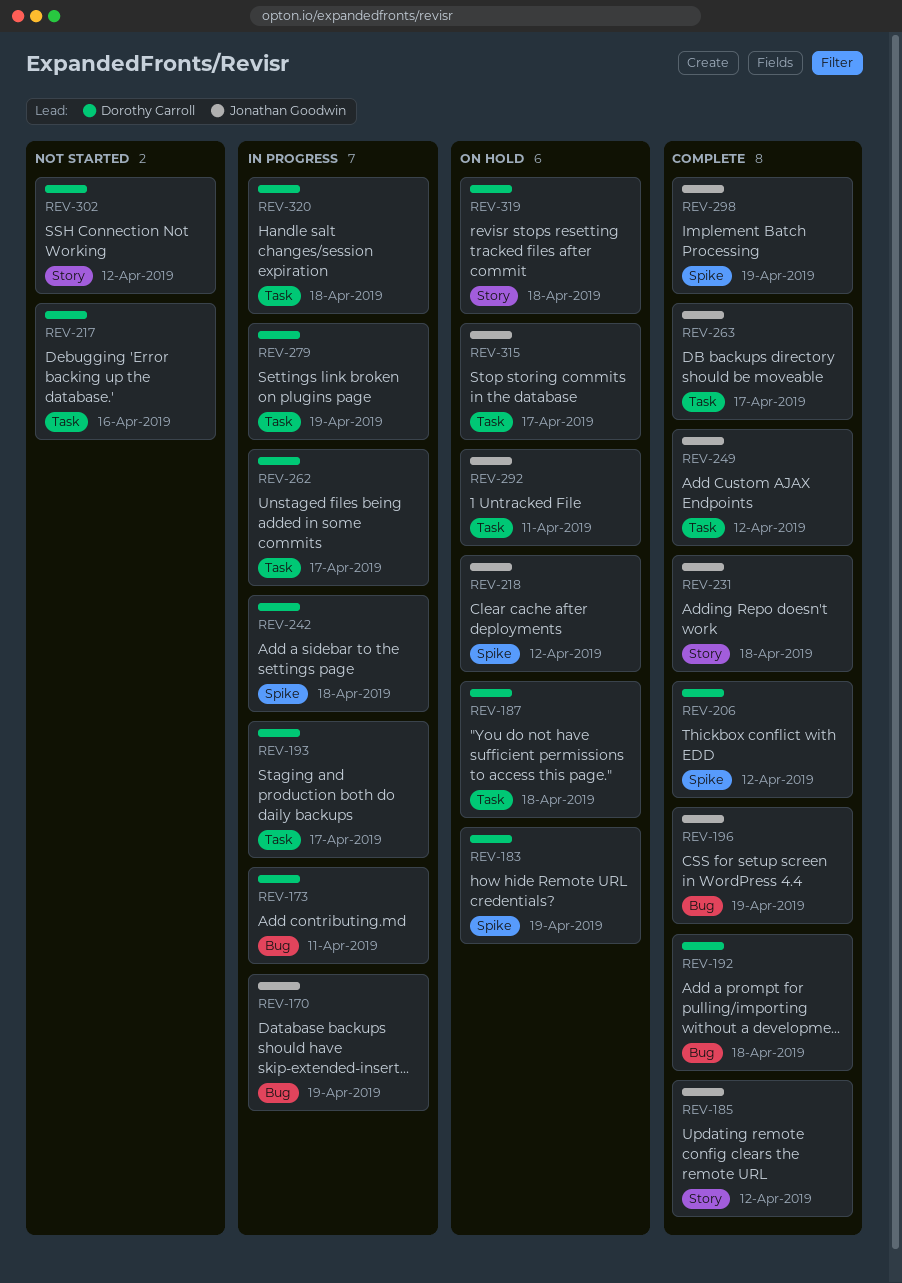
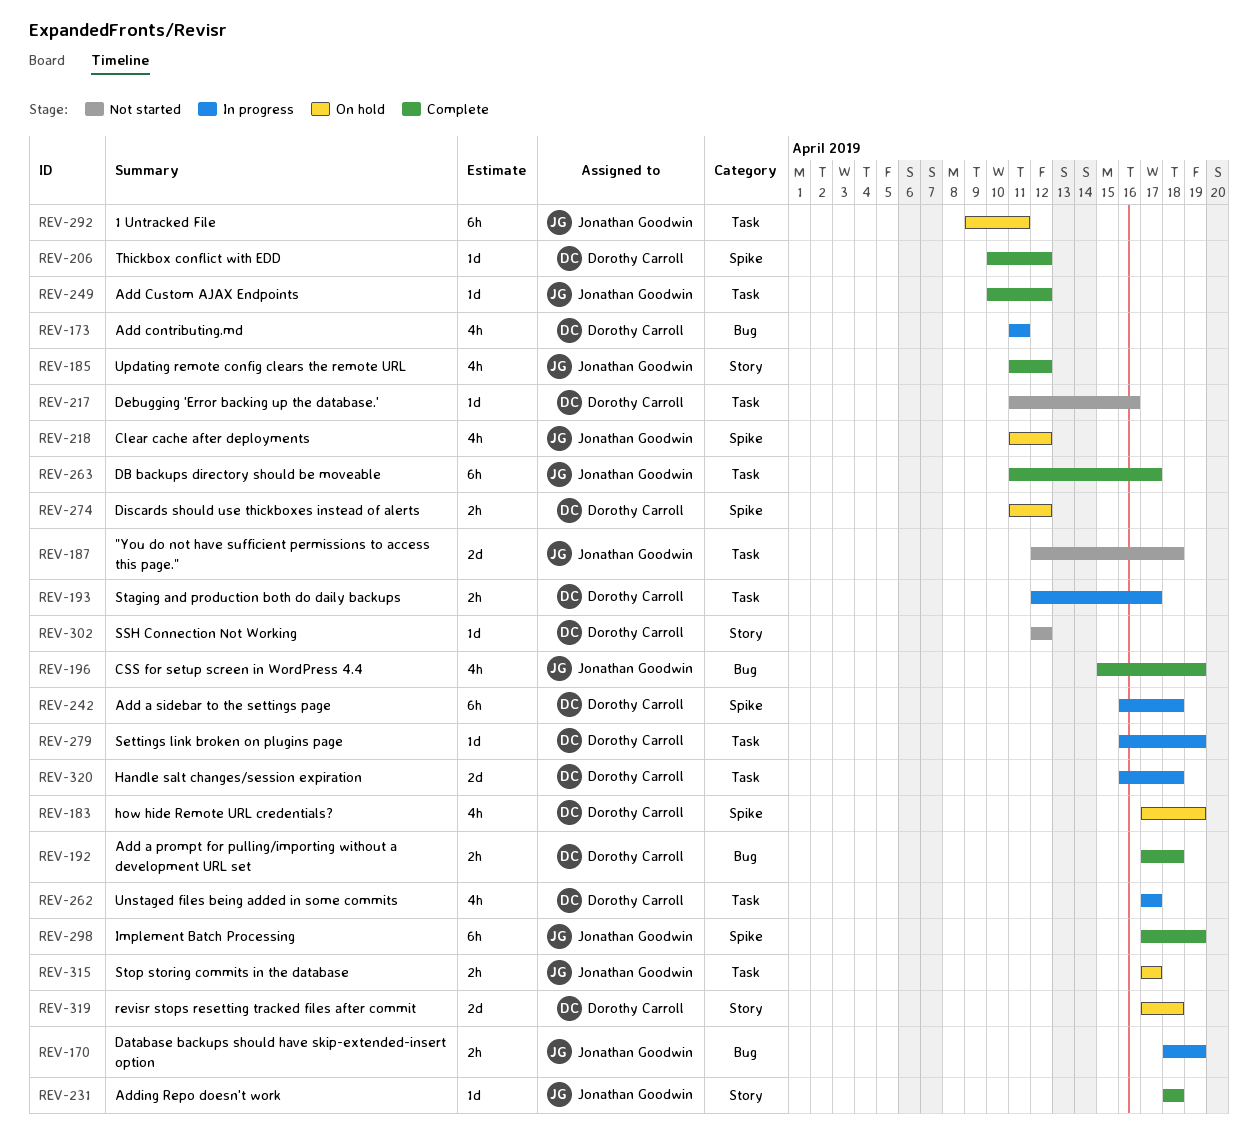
REV-187, status: On hold -> Not started
REV-187, owner: Dorothy Carroll -> Jonathan Goodwin
REV-274: none -> present

